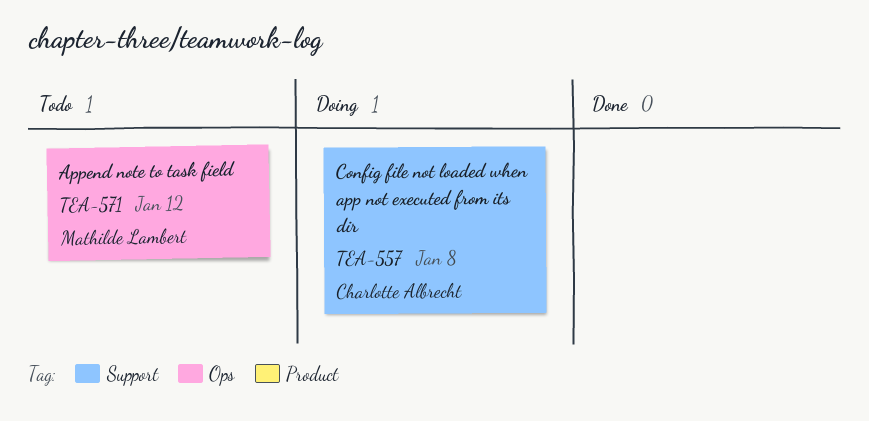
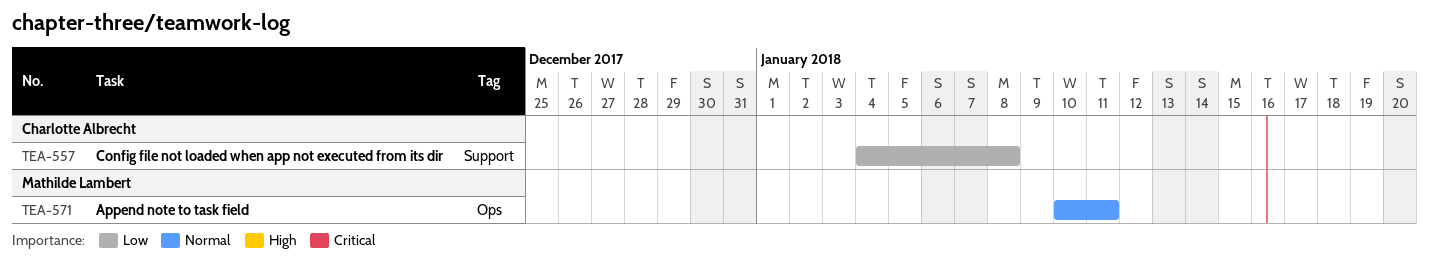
TEA-571, due: Jan 12 -> Jan 11

